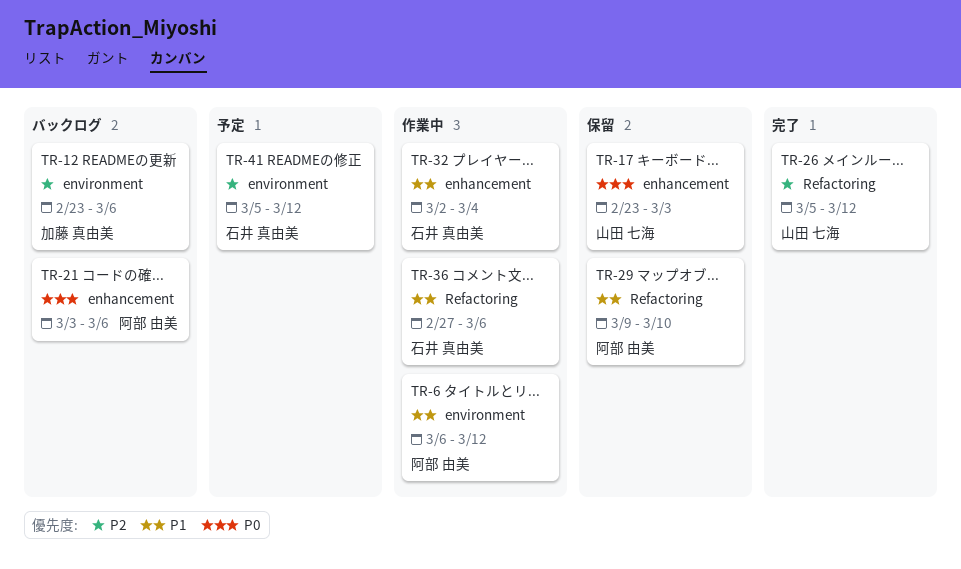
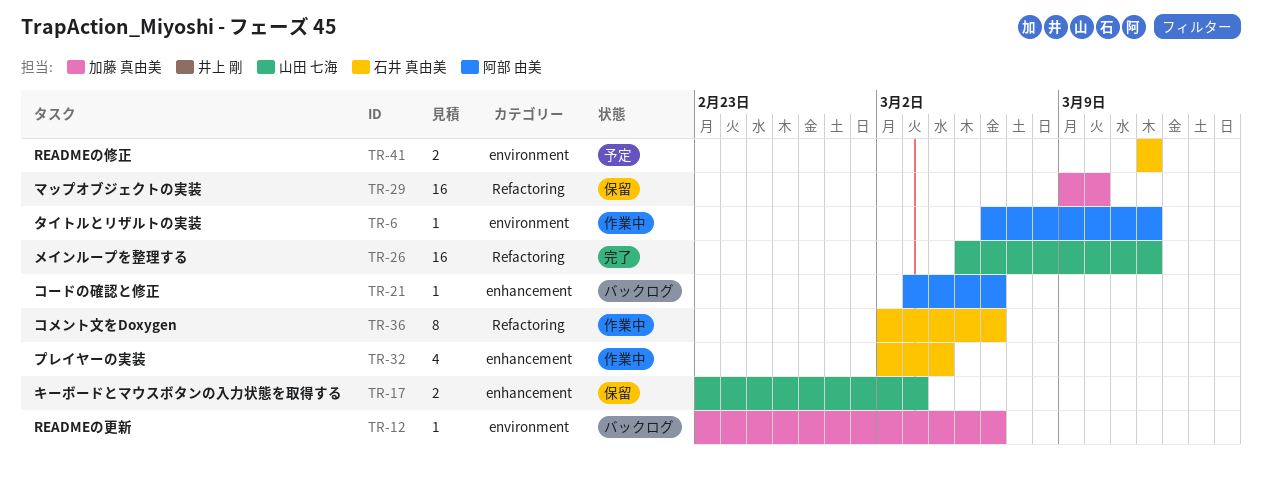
TR-29, owner: 阿部 由美 -> 加藤 真由美
TR-36, start: Feb 27 -> Mar 2
TR-41, start: Mar 5 -> Mar 12

